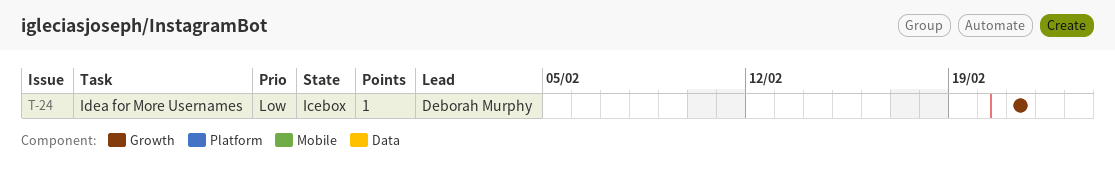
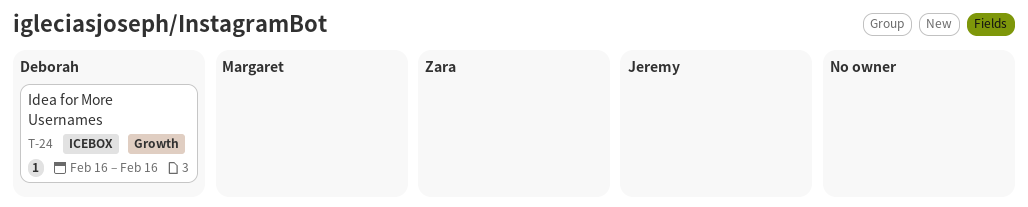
T-24, start: Feb 21 -> Feb 16
T-24, due: Feb 21 -> Feb 16

